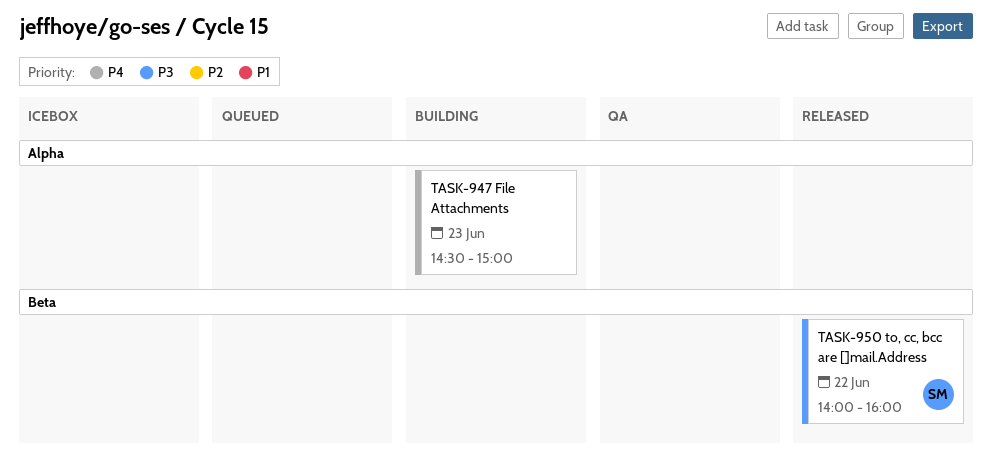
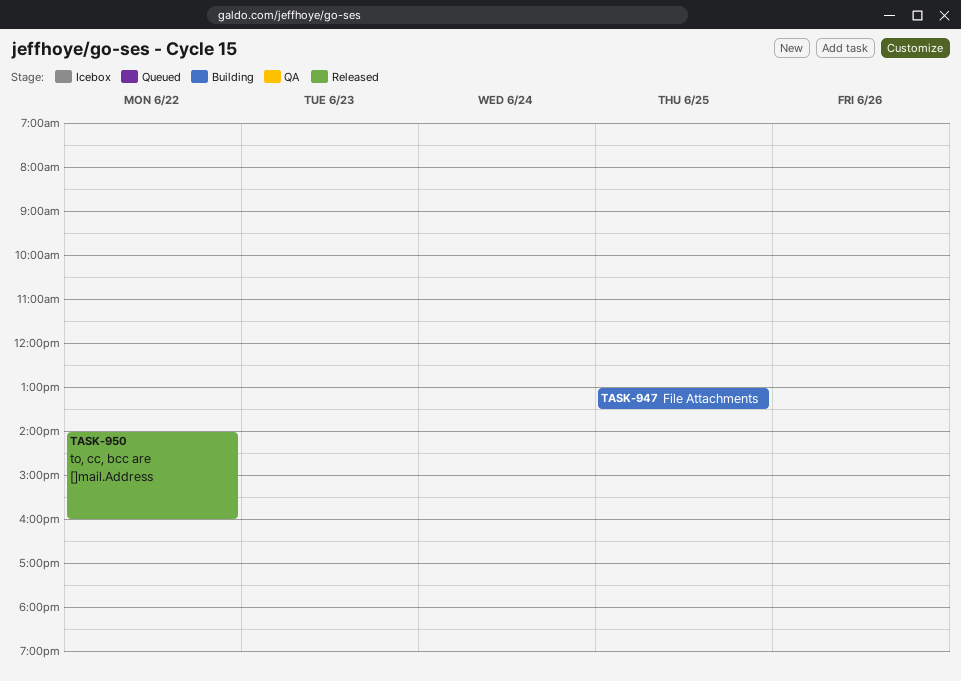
TASK-947, day: Jun 23 -> Jun 25
TASK-947, begins: 14:30 -> 13:00
TASK-947, ends: 15:00 -> 13:30

